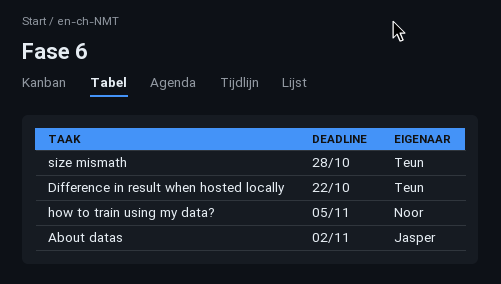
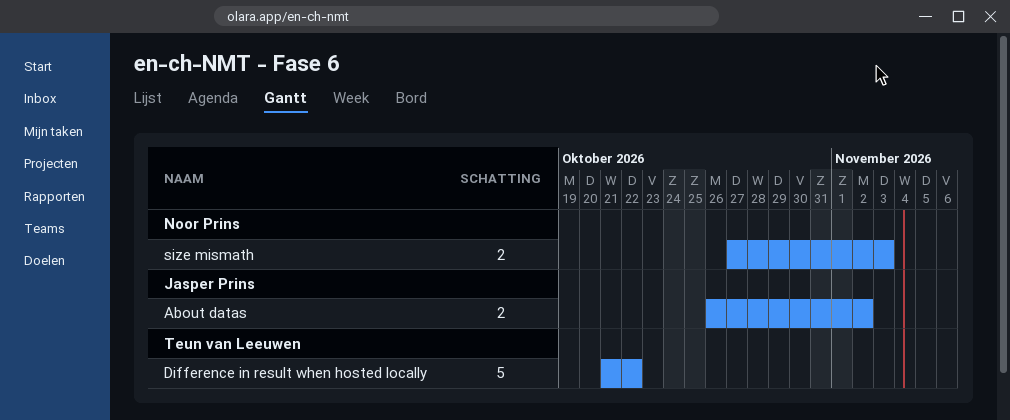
how to train using my data?: present -> none
size mismath, owner: Teun van Leeuwen -> Noor Prins
size mismath, due: Oct 28 -> Nov 3

